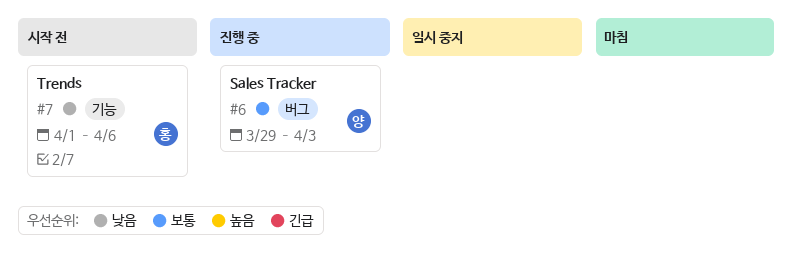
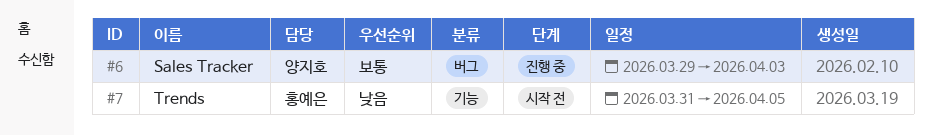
#7, start: Apr 1 -> Mar 31
#7, due: Apr 6 -> Apr 5

